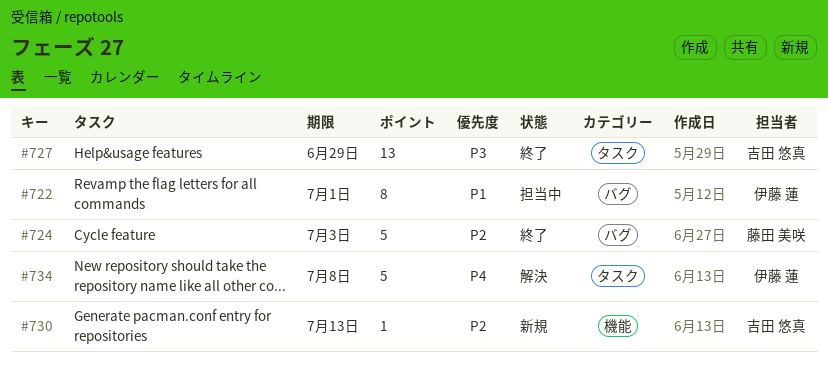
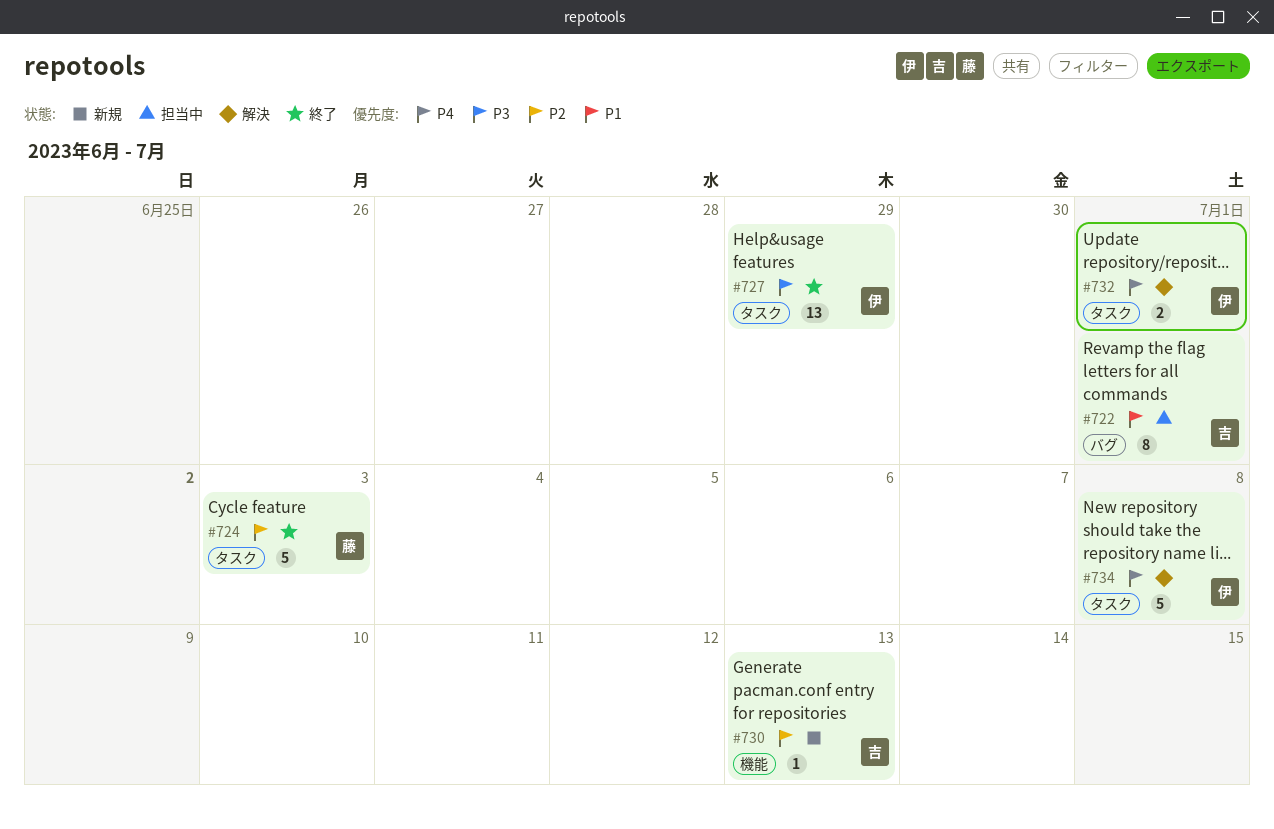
#722, owner: 伊藤 蓮 -> 吉田 悠真
#724, label: バグ -> タスク
#727, owner: 吉田 悠真 -> 伊藤 蓮
#732: none -> present

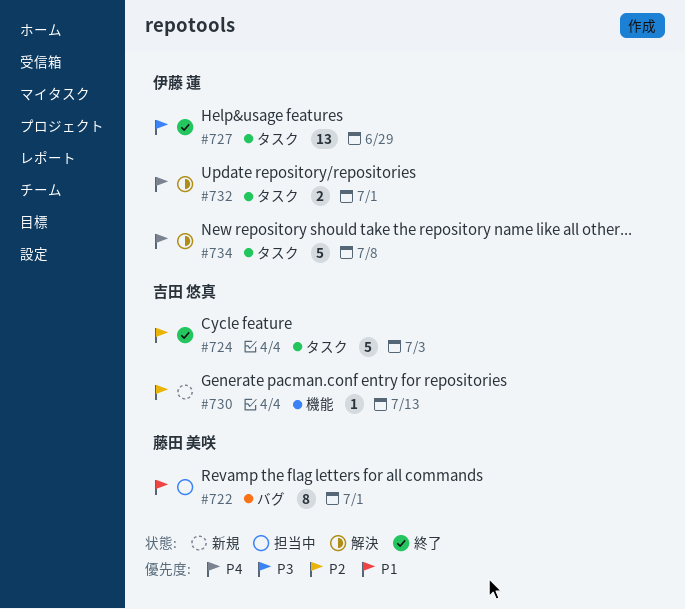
#722, owner: 吉田 悠真 -> 藤田 美咲
#724, owner: 藤田 美咲 -> 吉田 悠真

